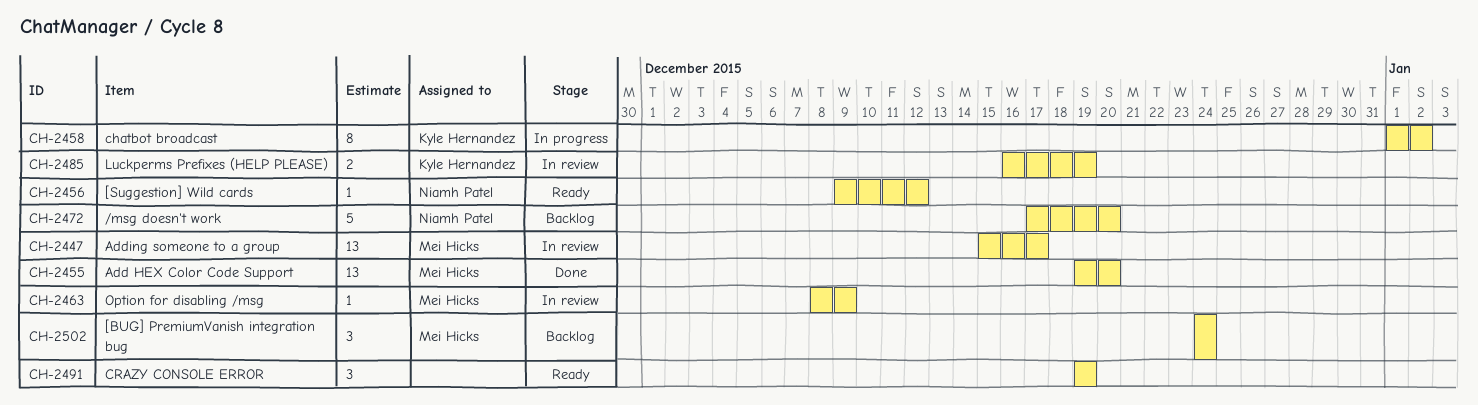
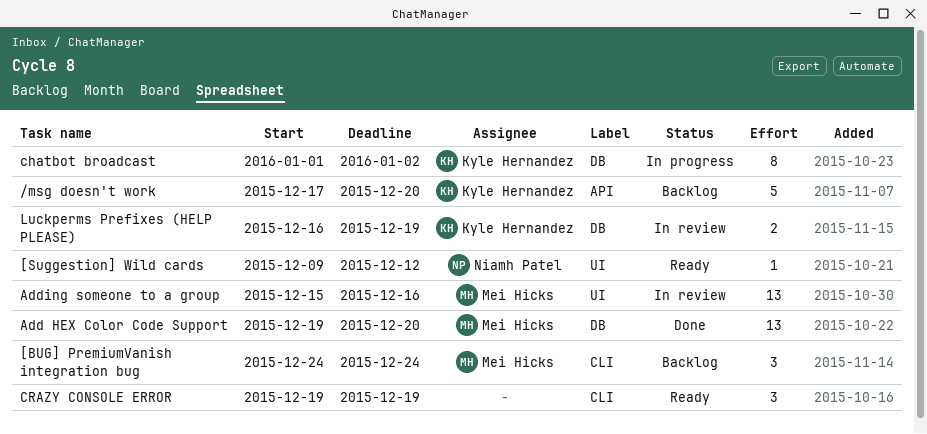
/msg doesn't work, owner: Niamh Patel -> Kyle Hernandez
Adding someone to a group, due: Dec 17 -> Dec 16
Option for disabling /msg: present -> none

